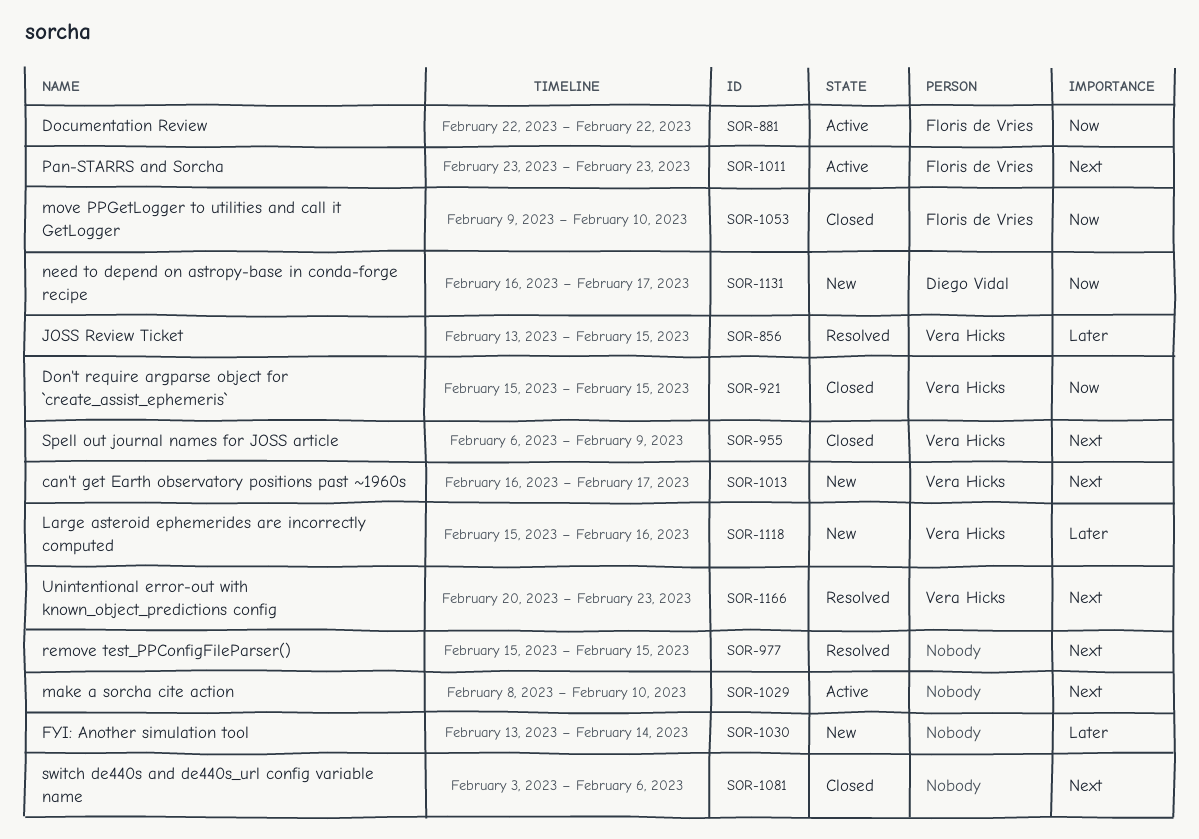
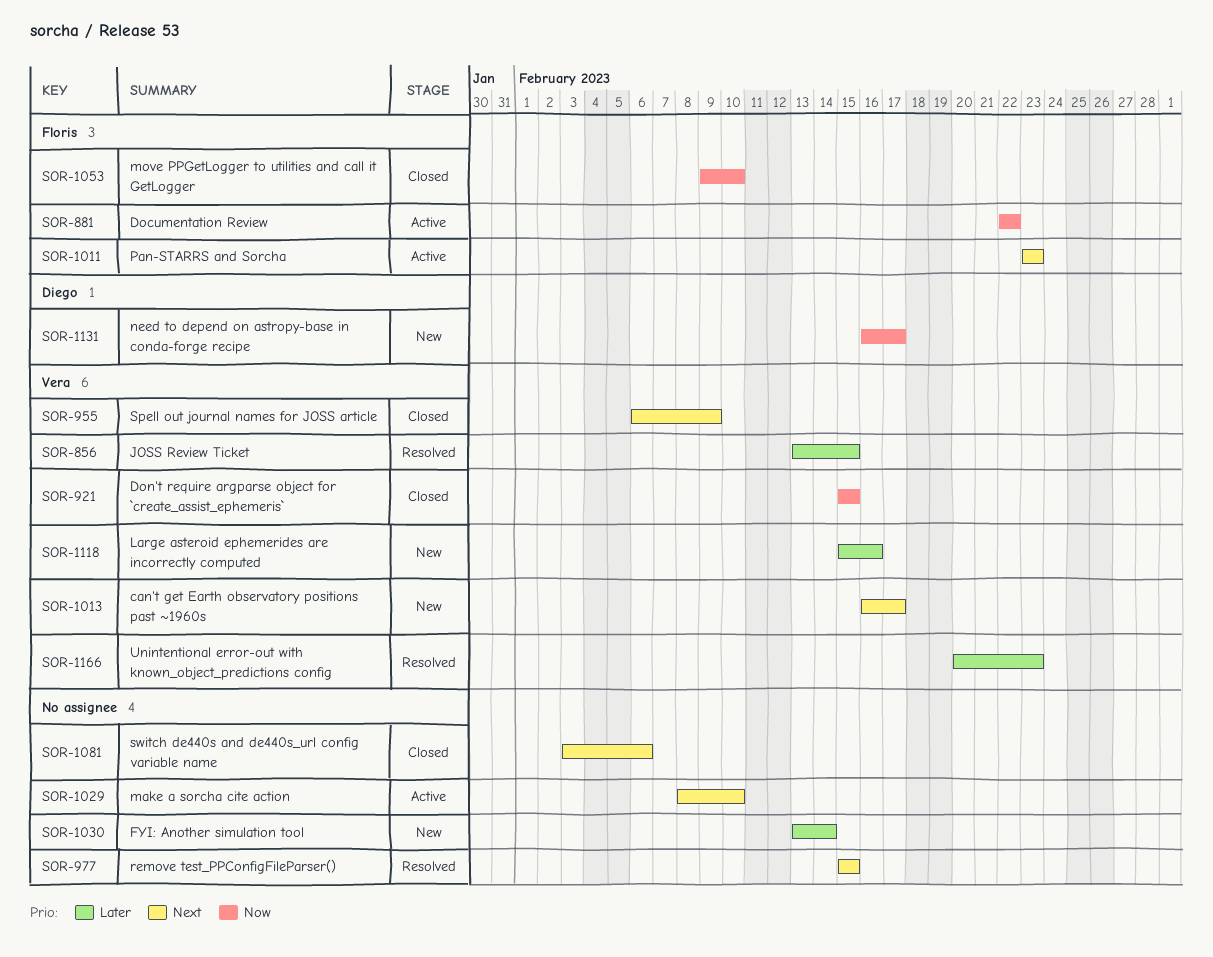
SOR-1166, priority: Next -> Later

